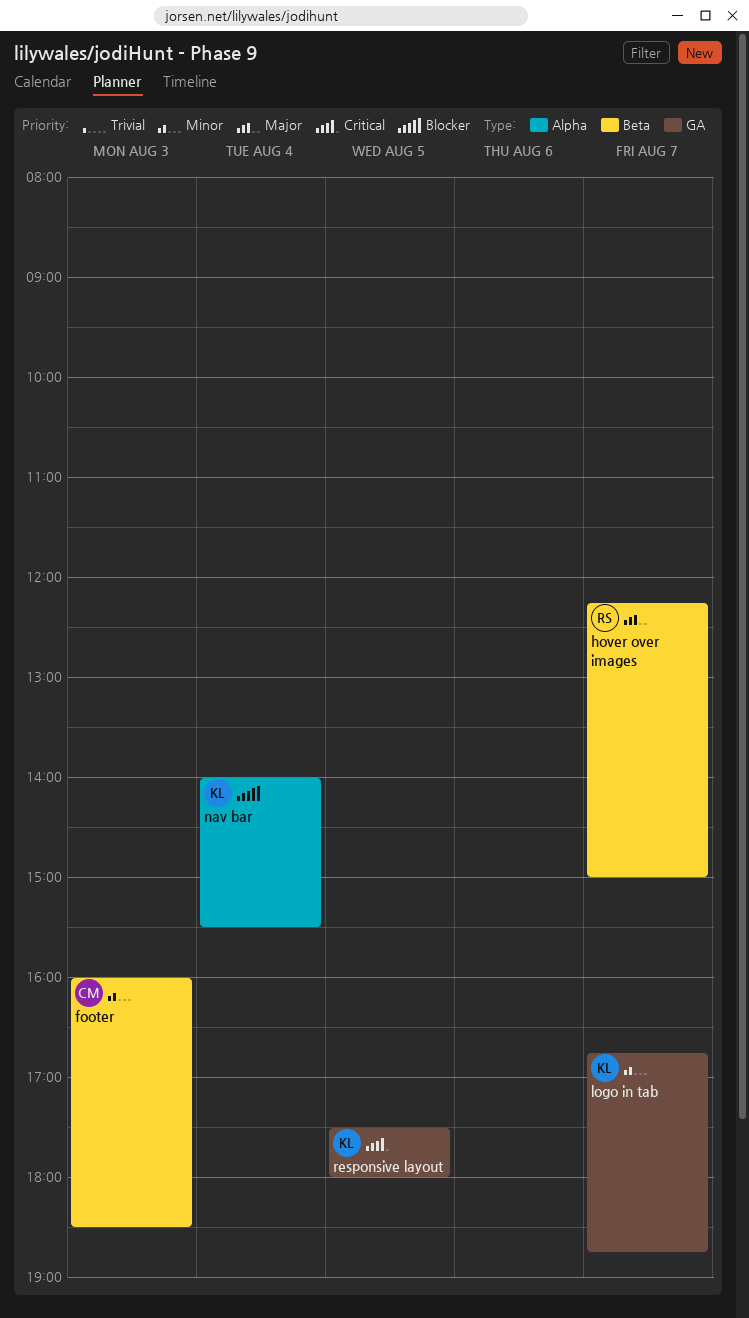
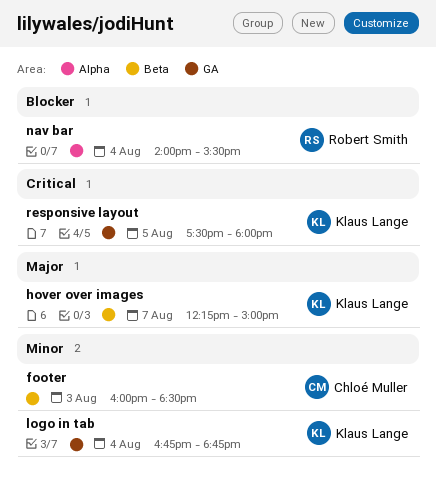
hover over images, owner: Robert Smith -> Klaus Lange
logo in tab, day: Aug 7 -> Aug 4
nav bar, owner: Klaus Lange -> Robert Smith

